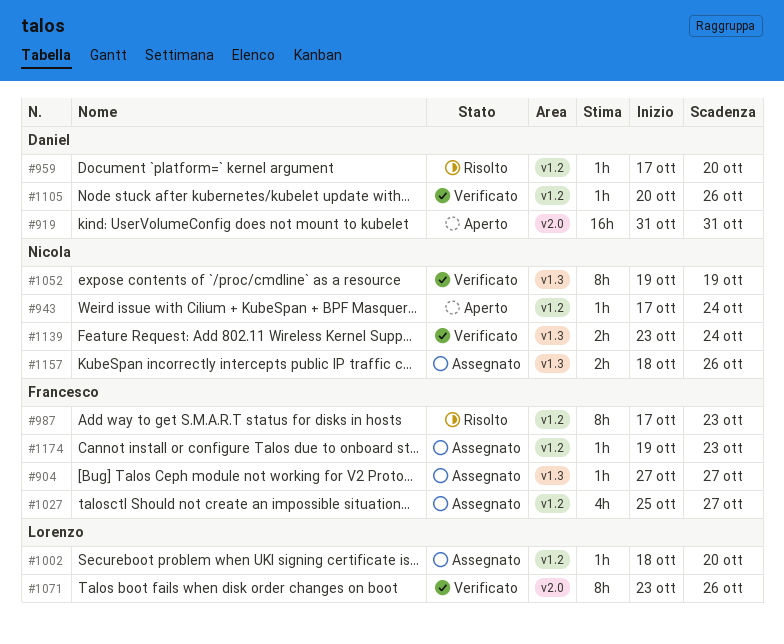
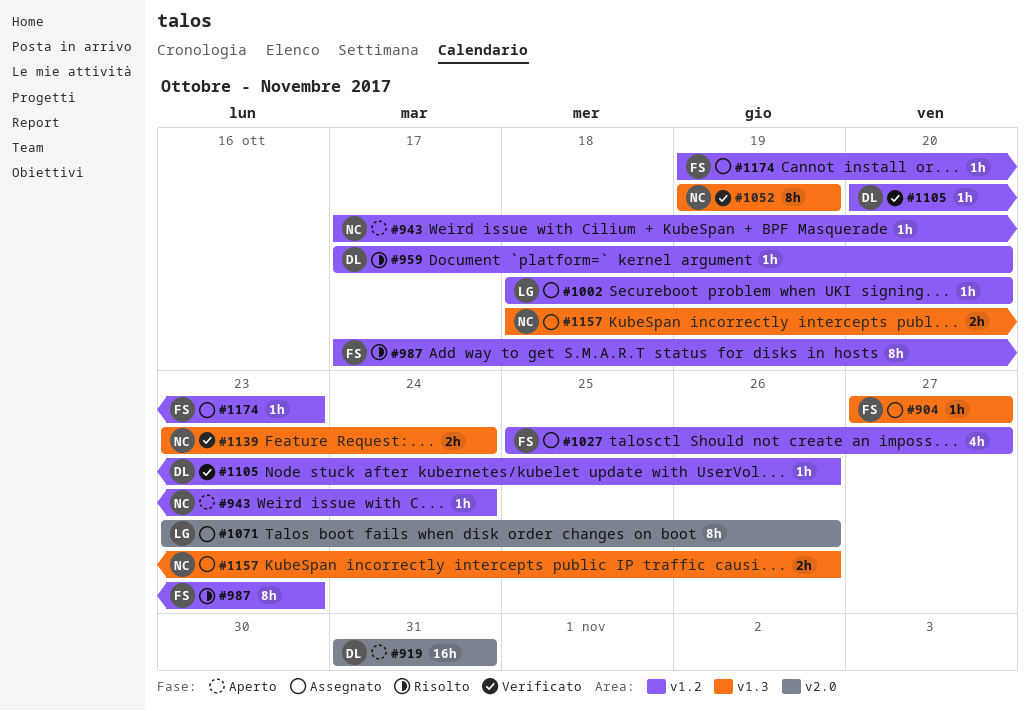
#1071, status: Verificato -> Assegnato

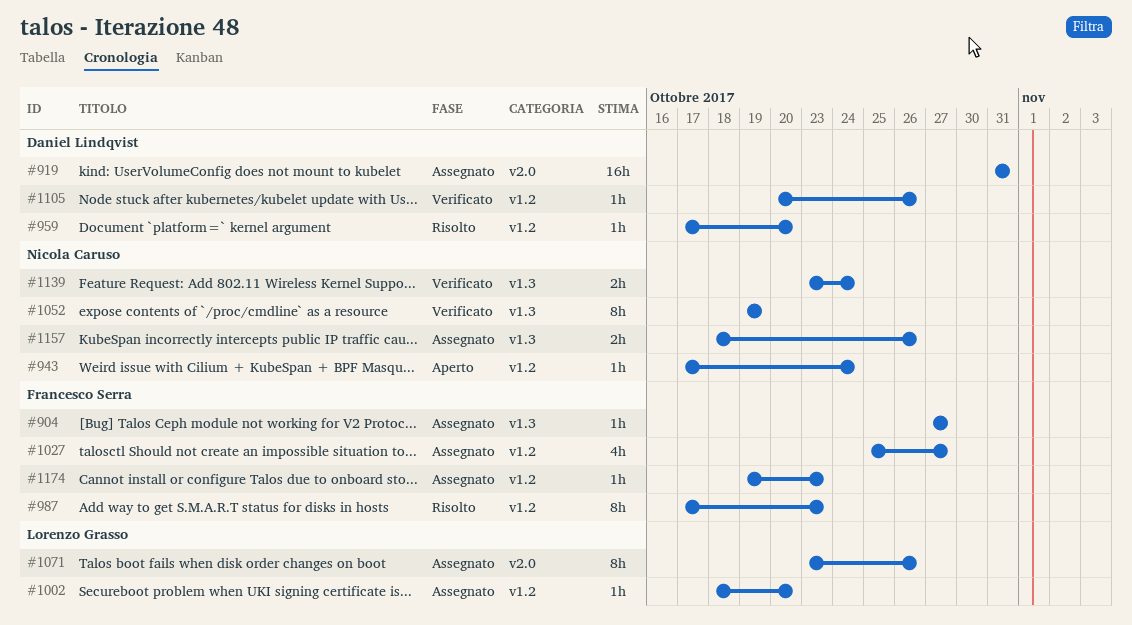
#919, status: Aperto -> Assegnato

